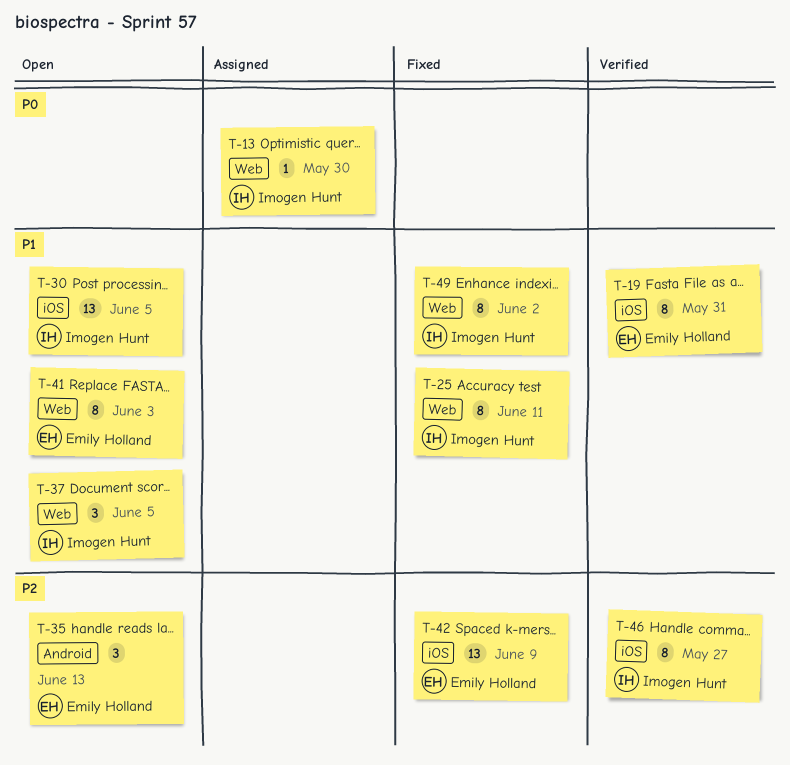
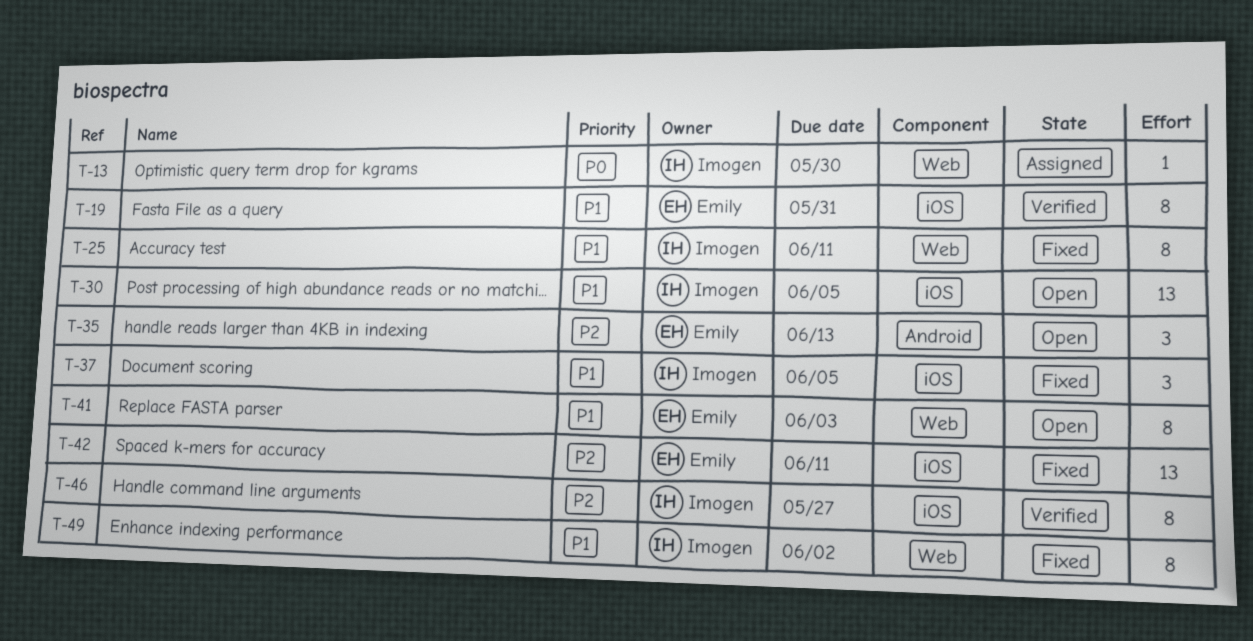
T-37, status: Open -> Fixed
T-37, label: Web -> iOS
T-42, due: Jun 9 -> Jun 11

